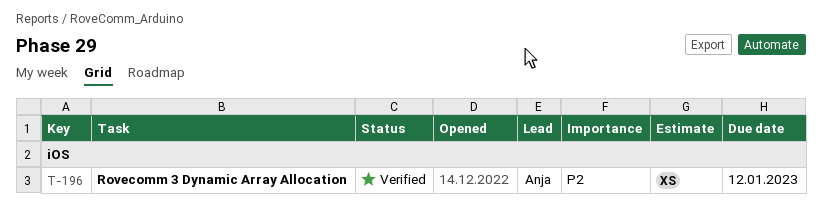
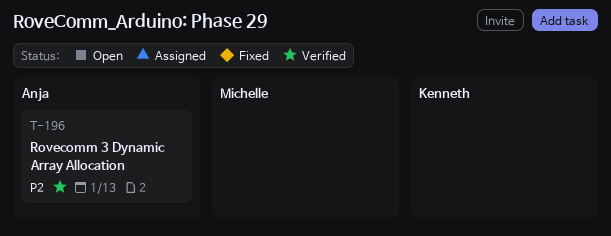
T-196, due: Jan 12 -> Jan 13

